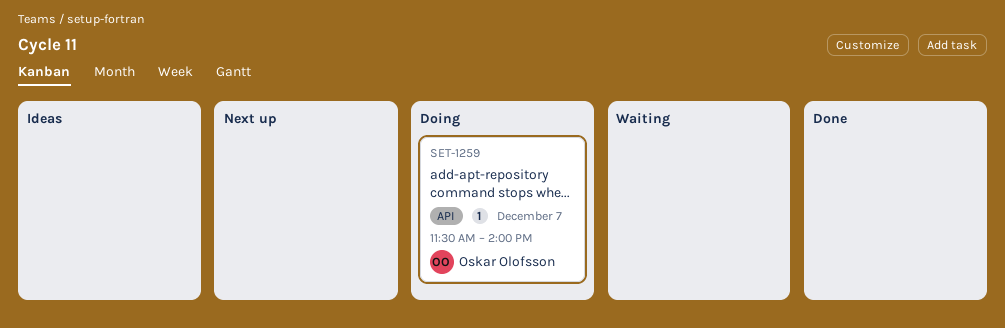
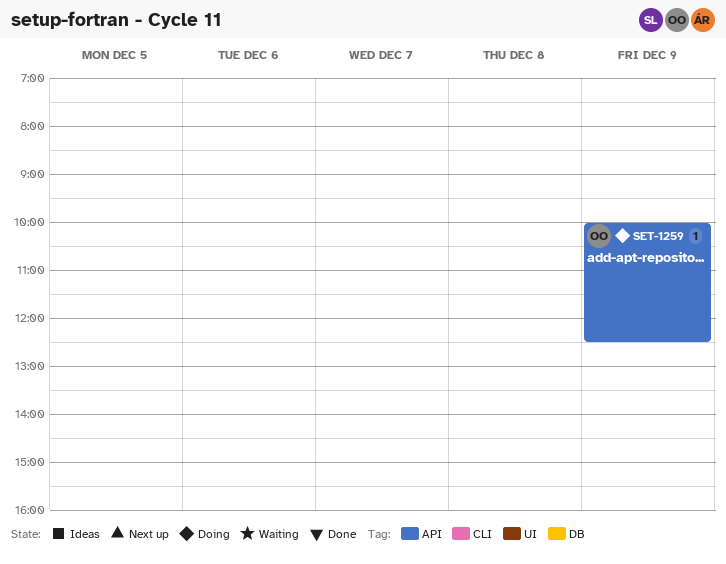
SET-1259, day: Dec 7 -> Dec 9
SET-1259, begins: 11:30 -> 10:00
SET-1259, ends: 14:00 -> 12:30

